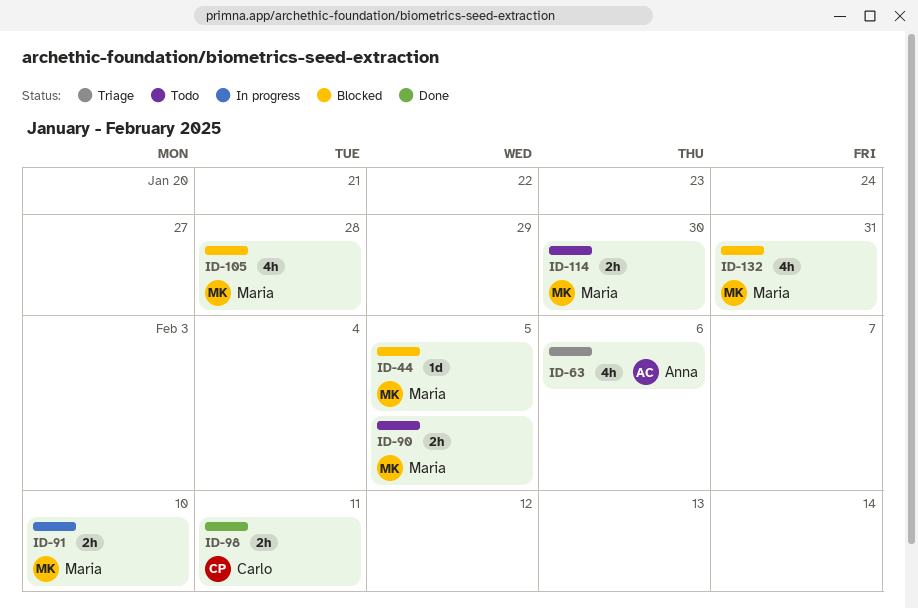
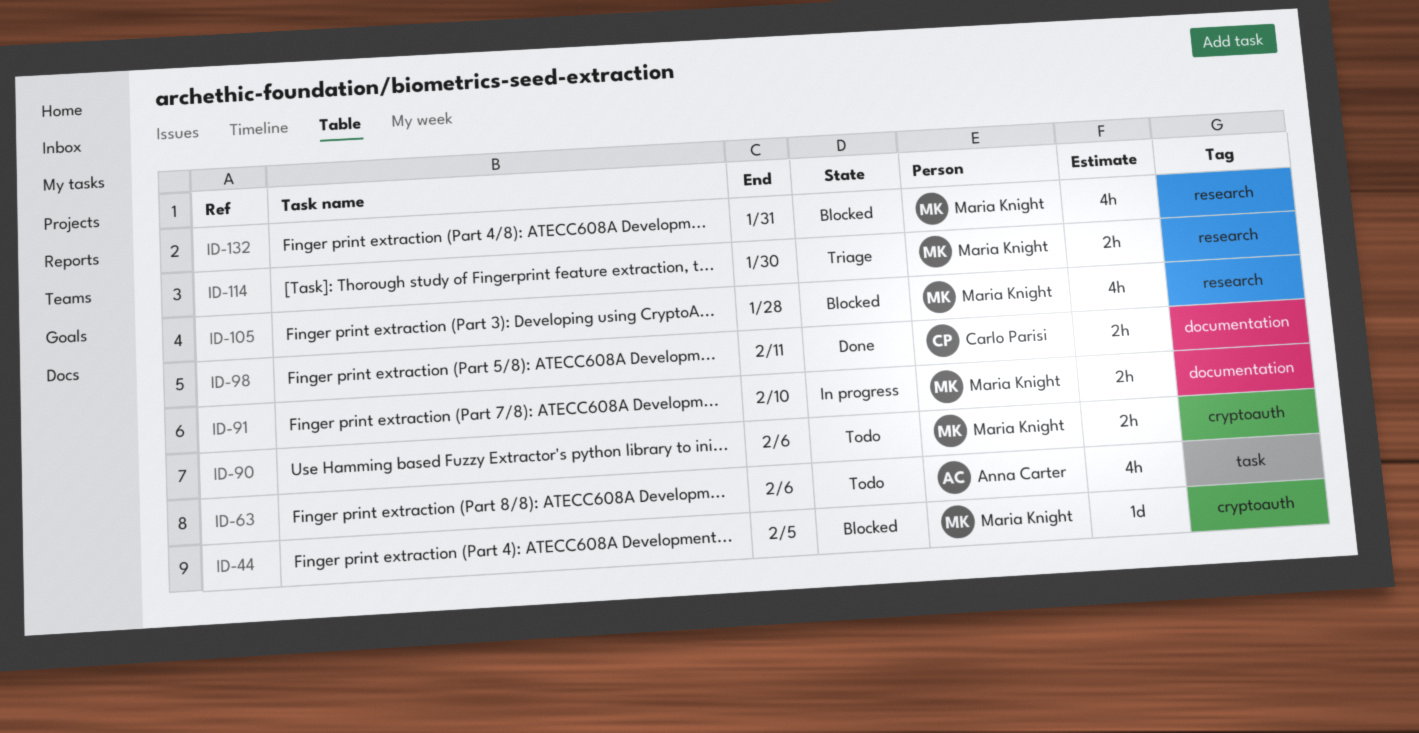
ID-63, status: Triage -> Todo
ID-90, due: Feb 5 -> Feb 6
ID-114, status: Todo -> Triage

